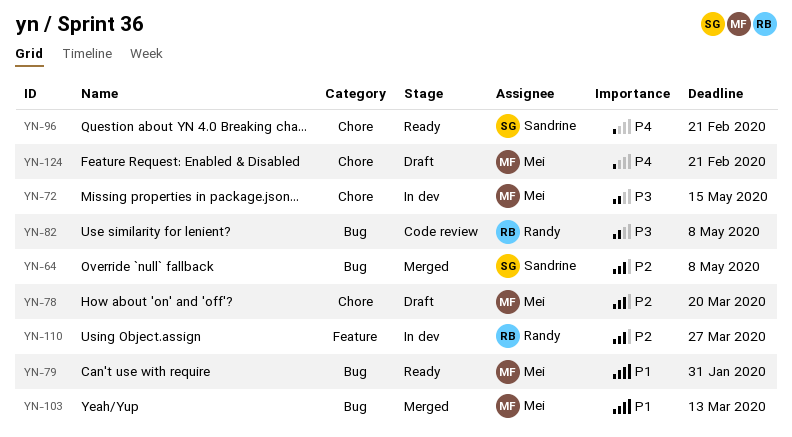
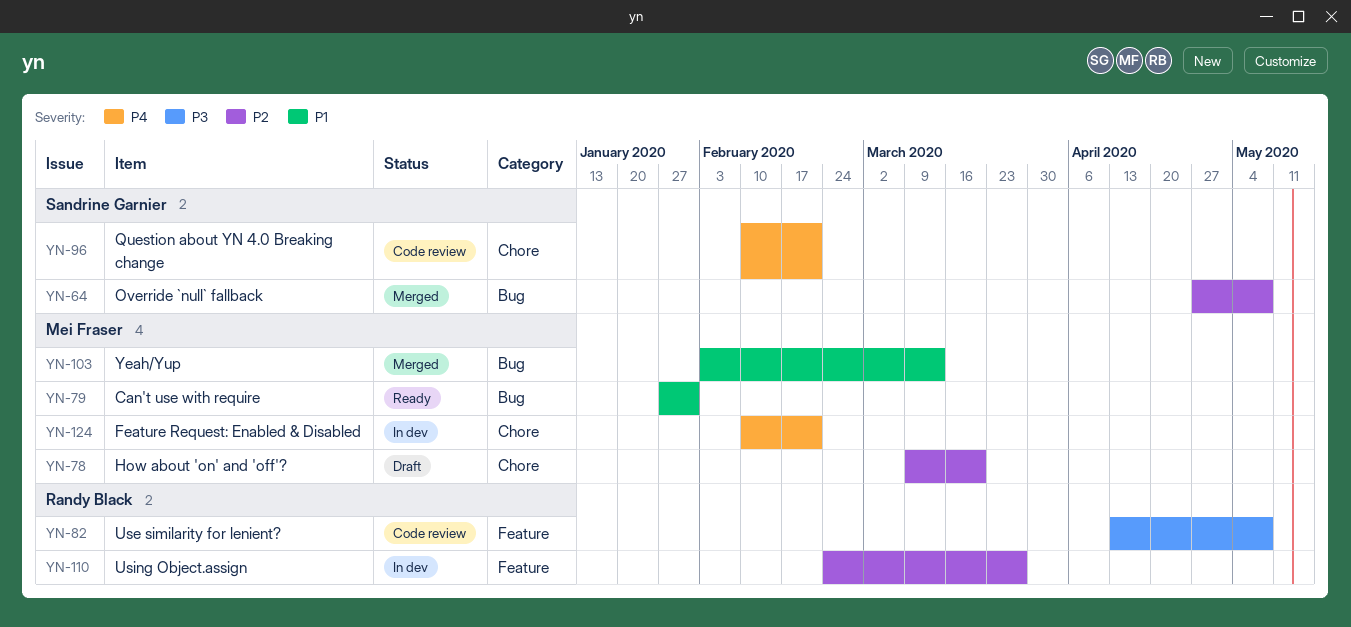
YN-72: present -> none
YN-82, label: Bug -> Feature
YN-96, status: Ready -> Code review
YN-124, status: Draft -> In dev

